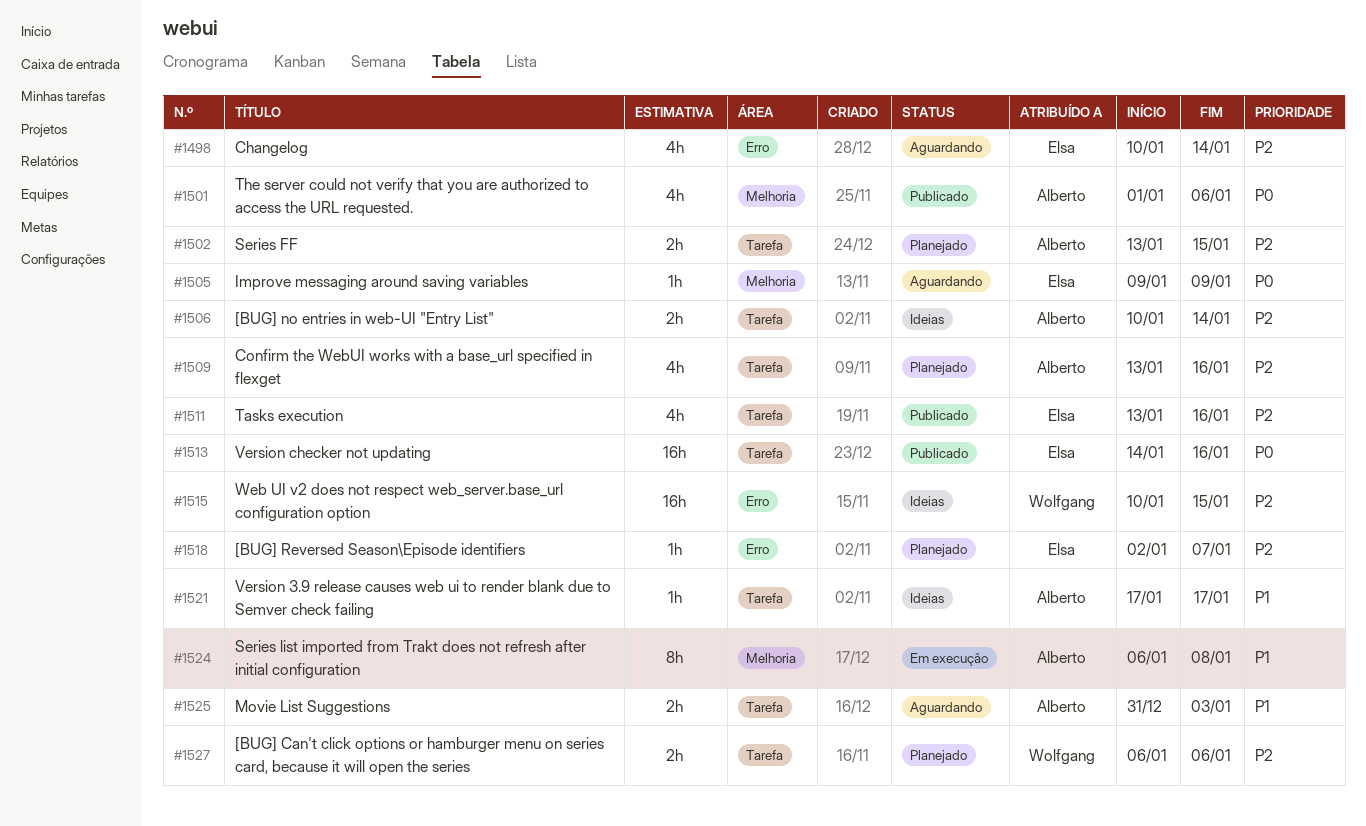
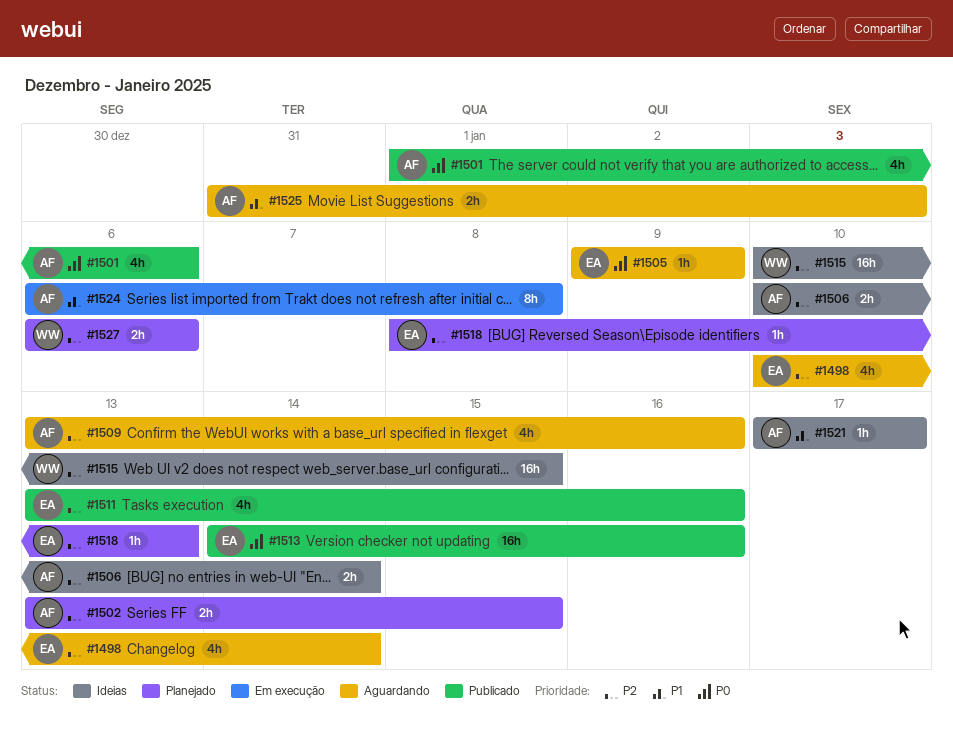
#1509, status: Planejado -> Aguardando
#1518, start: Jan 2 -> Jan 8
#1518, due: Jan 7 -> Jan 13

